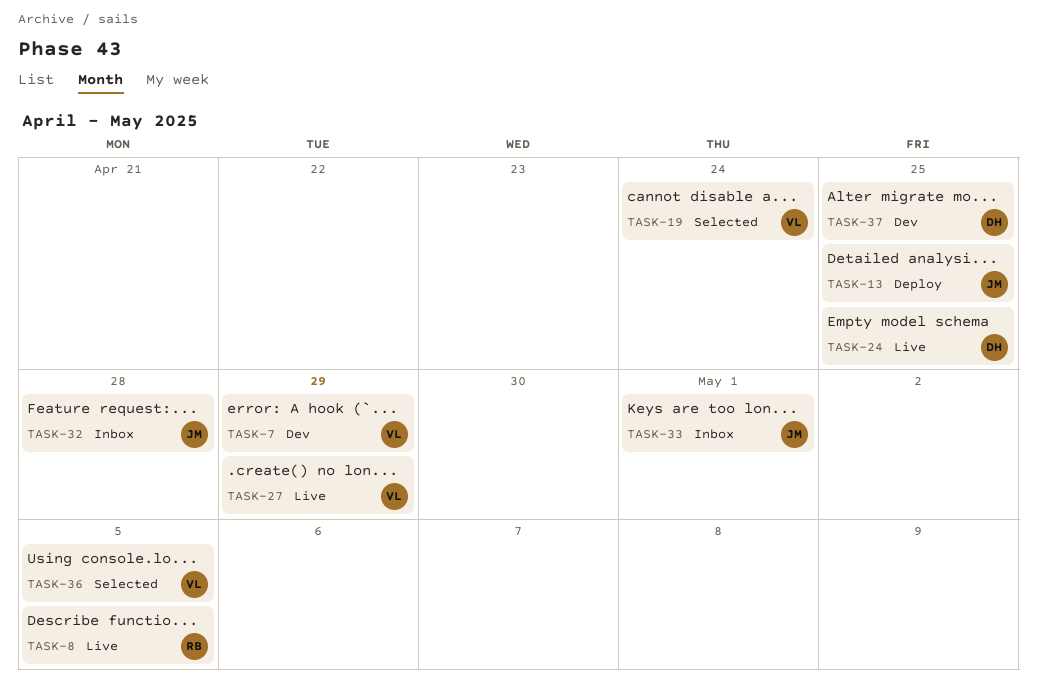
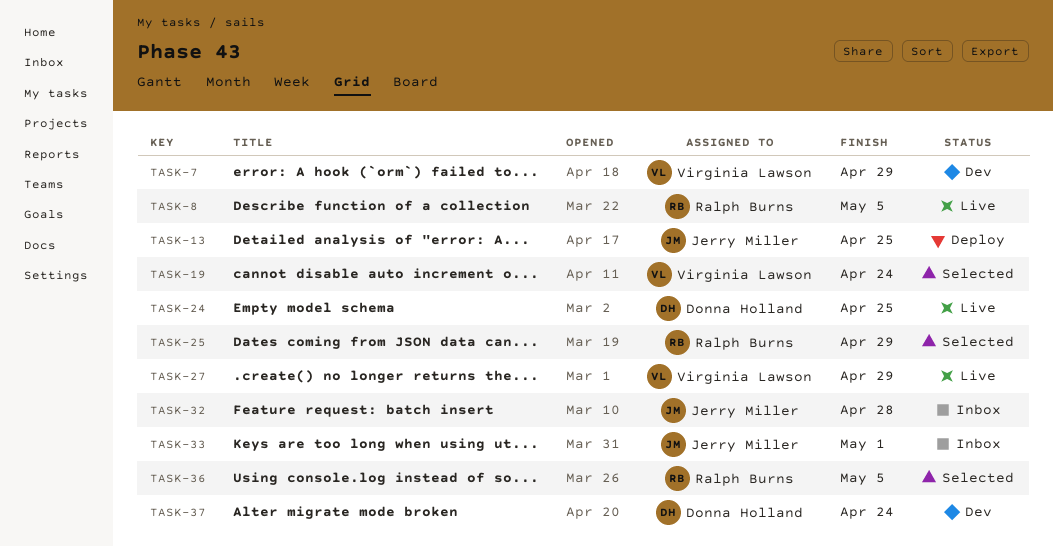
TASK-25: none -> present
TASK-36, owner: Virginia Lawson -> Ralph Burns
TASK-37, due: Apr 25 -> Apr 24

